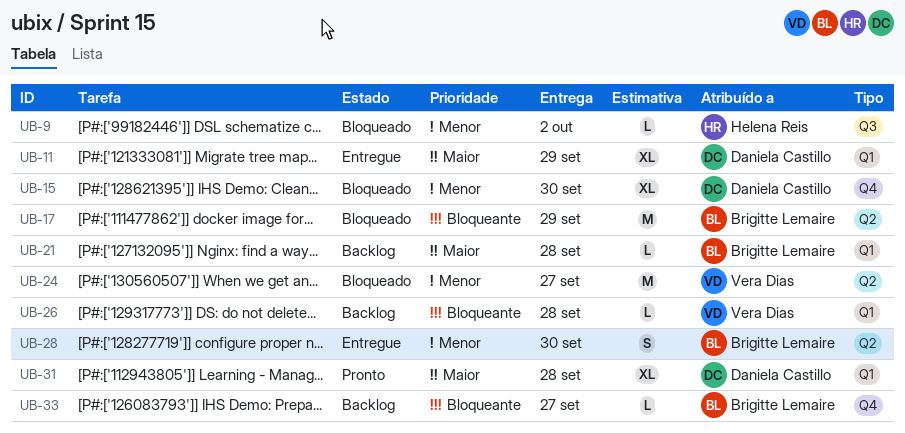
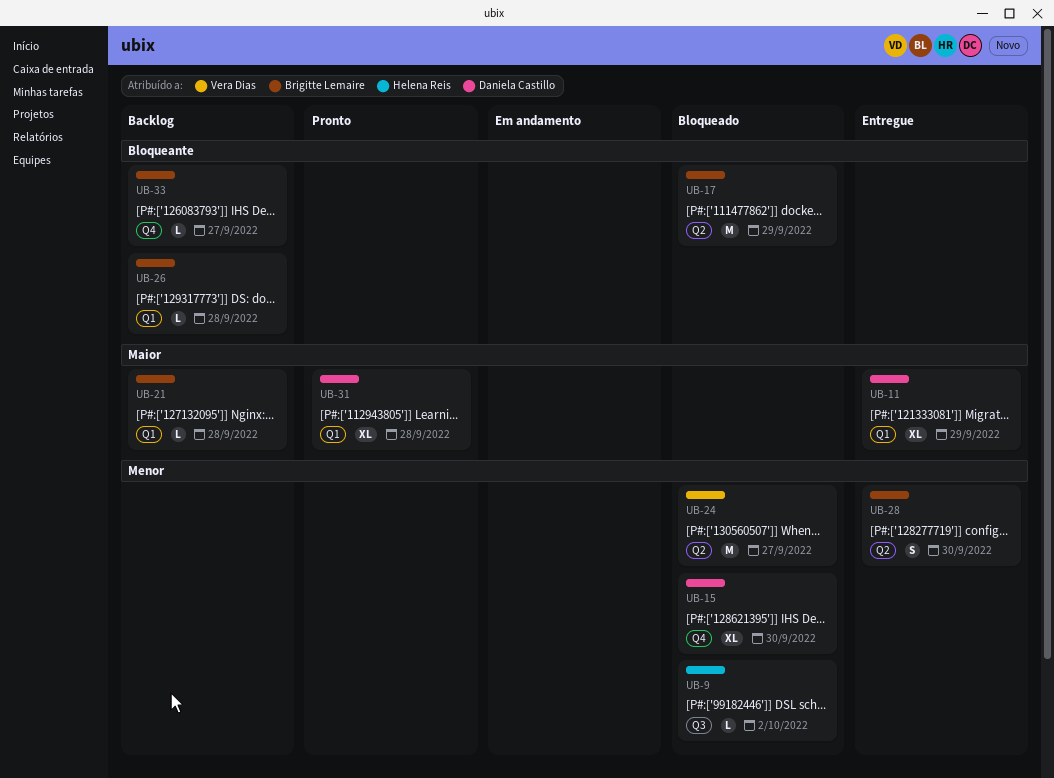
UB-26, owner: Vera Dias -> Brigitte Lemaire

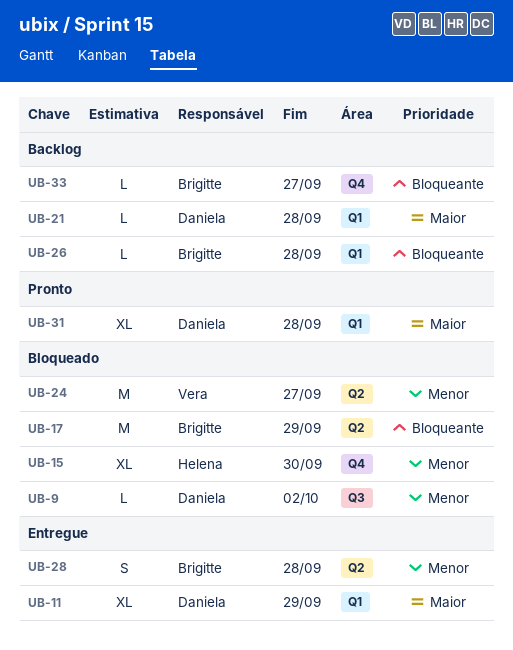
UB-9, owner: Helena Reis -> Daniela Castillo
UB-15, owner: Daniela Castillo -> Helena Reis
UB-21, owner: Brigitte Lemaire -> Daniela Castillo
UB-28, due: Sep 30 -> Sep 28

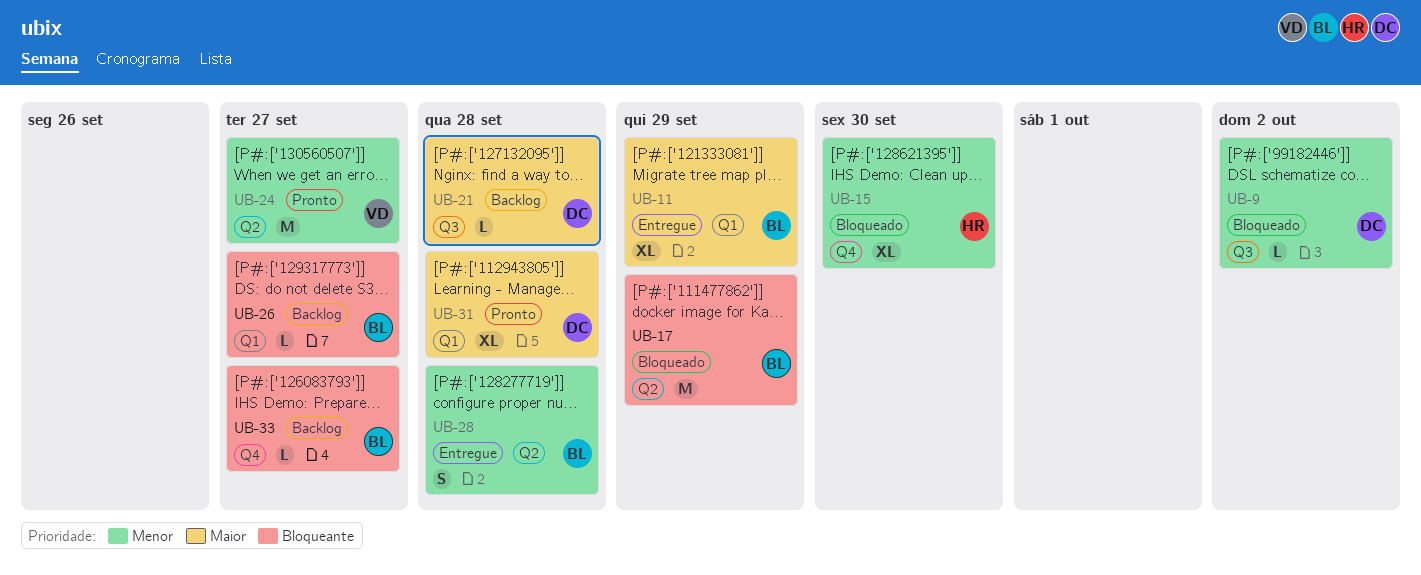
UB-11, owner: Daniela -> Brigitte
UB-21, label: Q1 -> Q3
UB-24, status: Bloqueado -> Pronto
UB-26, due: Sep 28 -> Sep 27

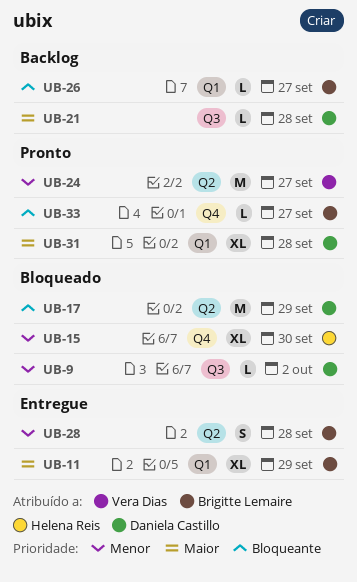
UB-17, owner: Brigitte Lemaire -> Daniela Castillo
UB-33, status: Backlog -> Pronto

